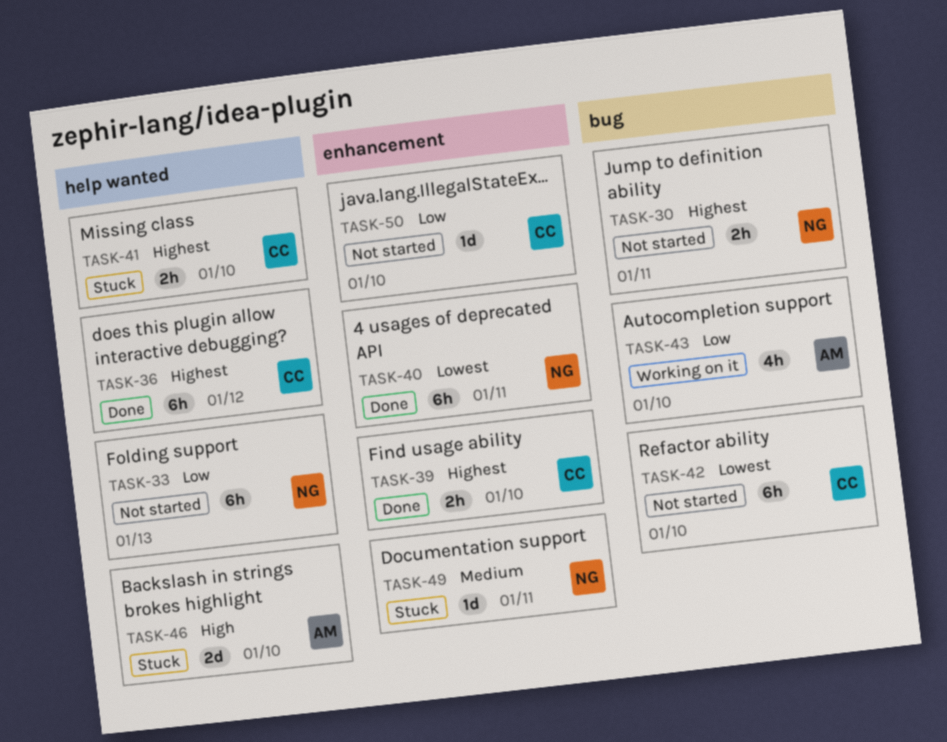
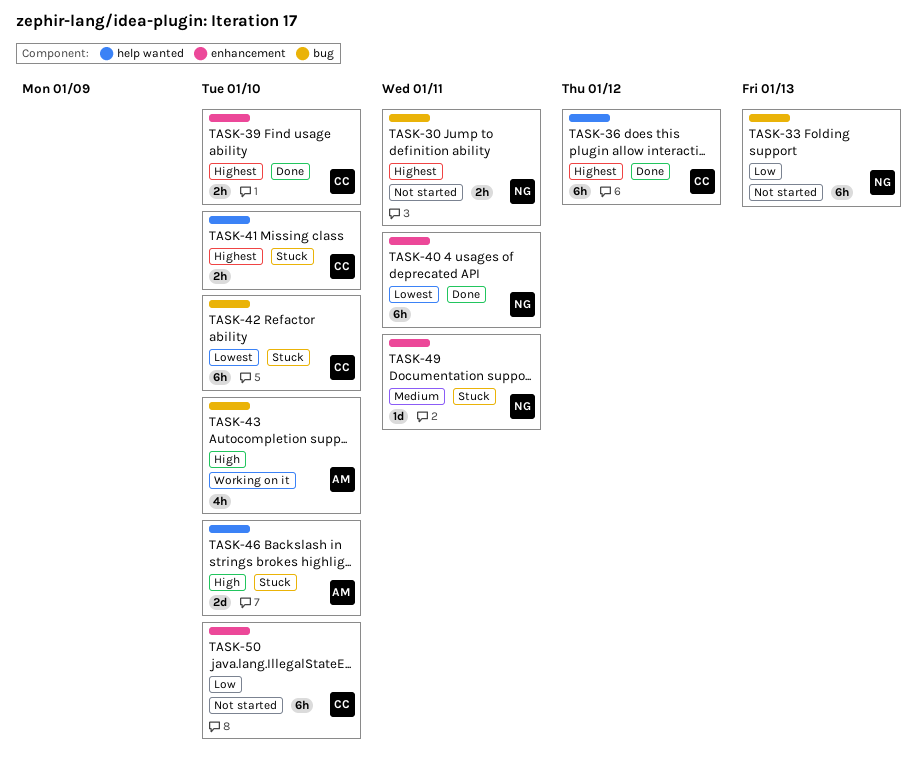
TASK-33, label: help wanted -> bug
TASK-42, status: Not started -> Stuck
TASK-43, priority: Low -> High
TASK-50, estimate: 1d -> 6h

